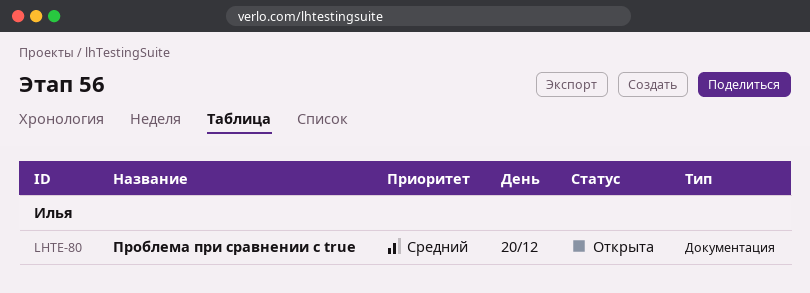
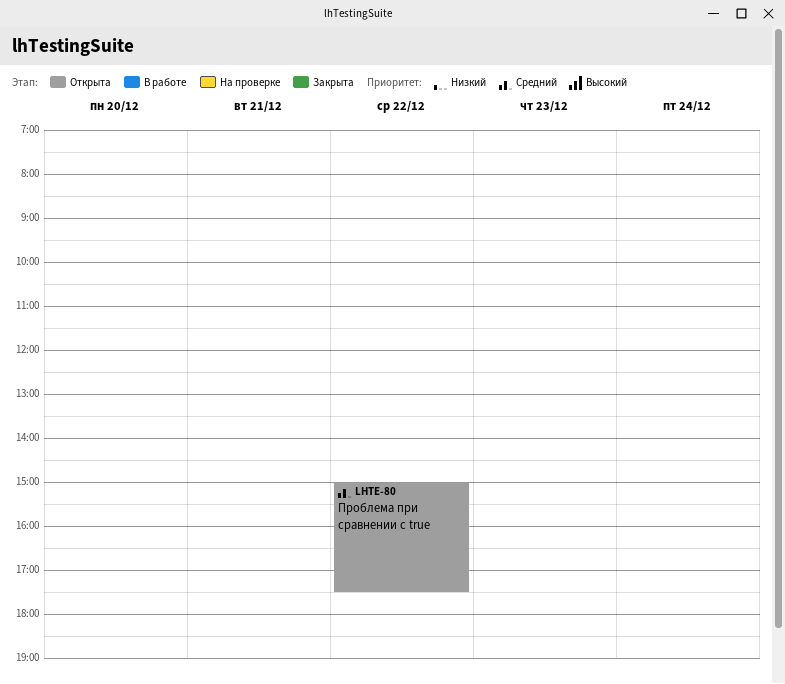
LHTE-80, day: Dec 20 -> Dec 22

